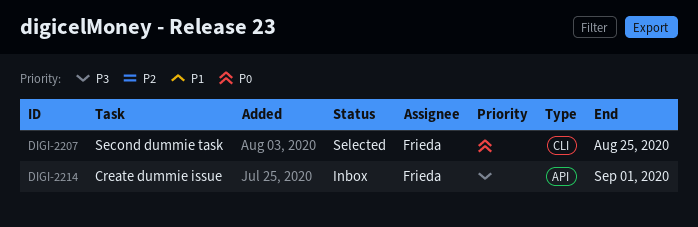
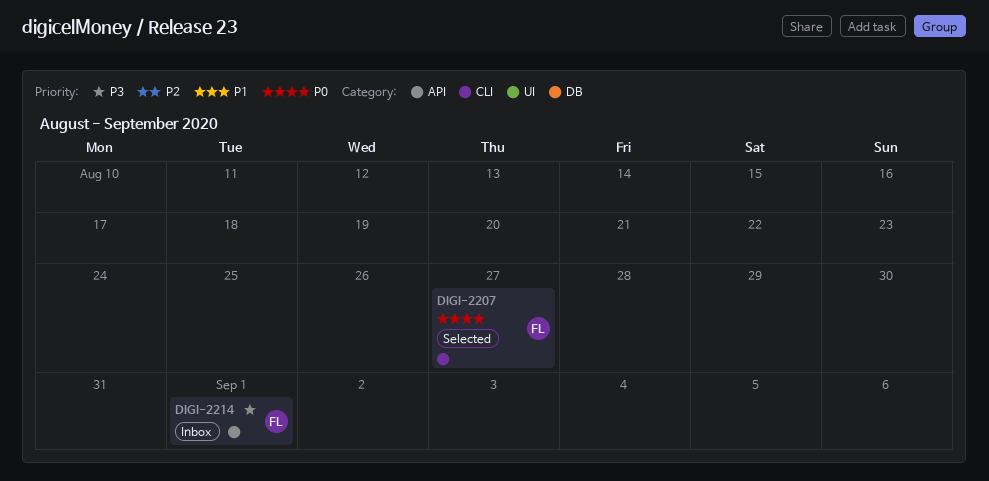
DIGI-2207, due: Aug 25 -> Aug 27

